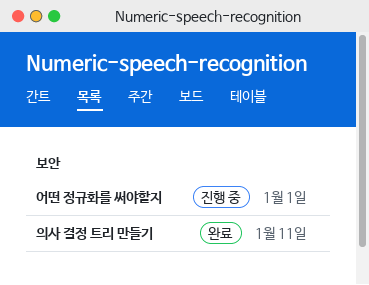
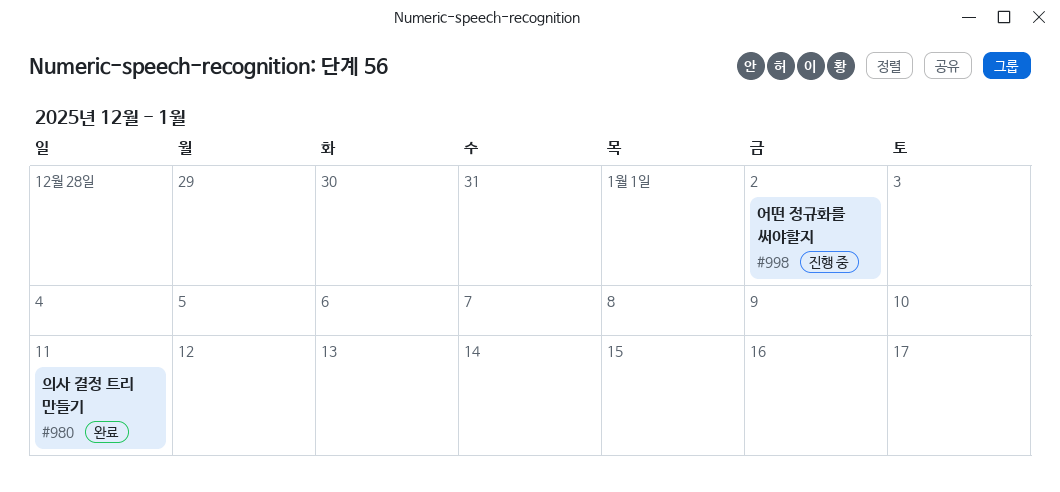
어떤 정규화를 써야할지, due: Jan 1 -> Jan 2

